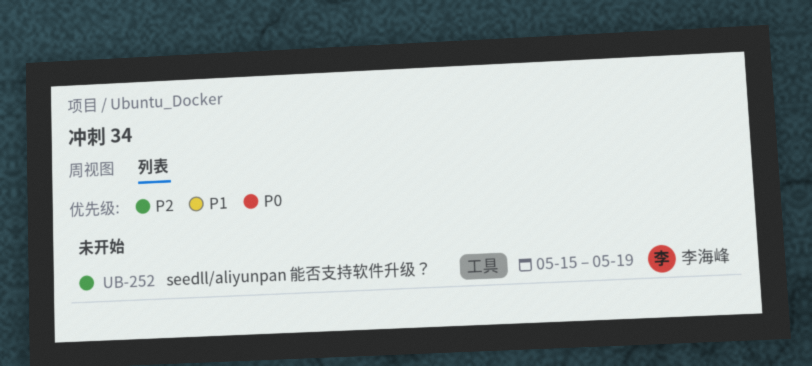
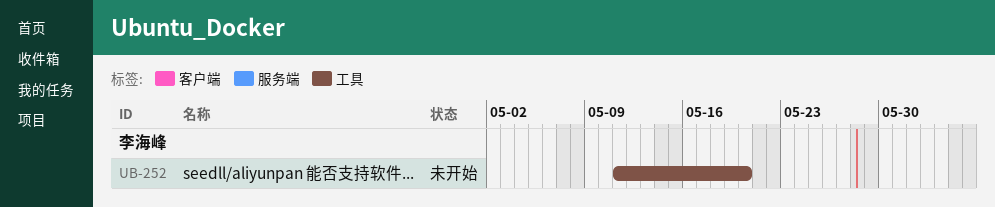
UB-252, start: May 15 -> May 11
UB-252, due: May 19 -> May 20

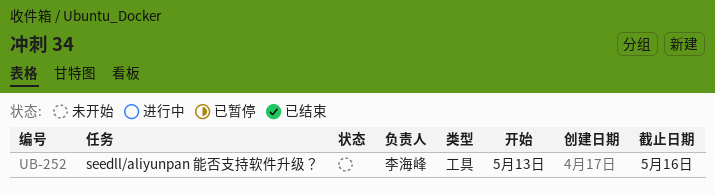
UB-252, start: May 11 -> May 13
UB-252, due: May 20 -> May 16

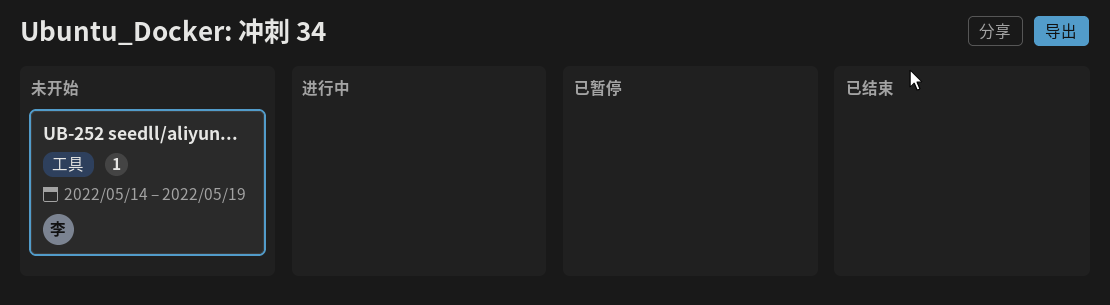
UB-252, start: May 13 -> May 14
UB-252, due: May 16 -> May 19

